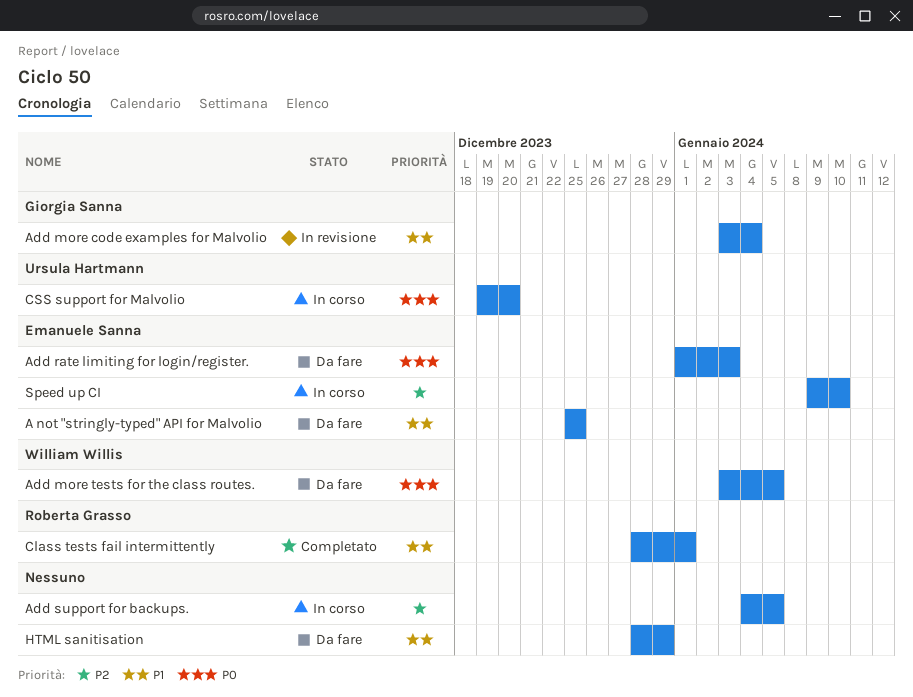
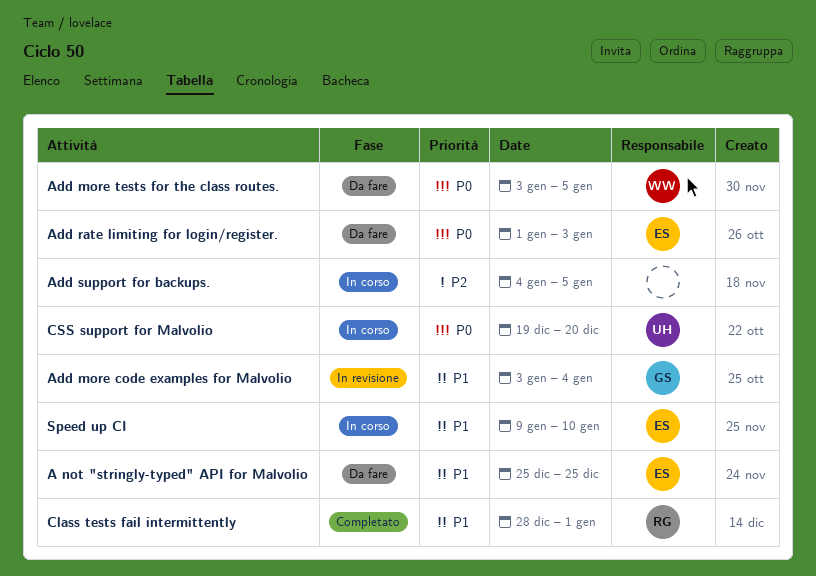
HTML sanitisation: present -> none
Speed up CI, priority: P2 -> P1

